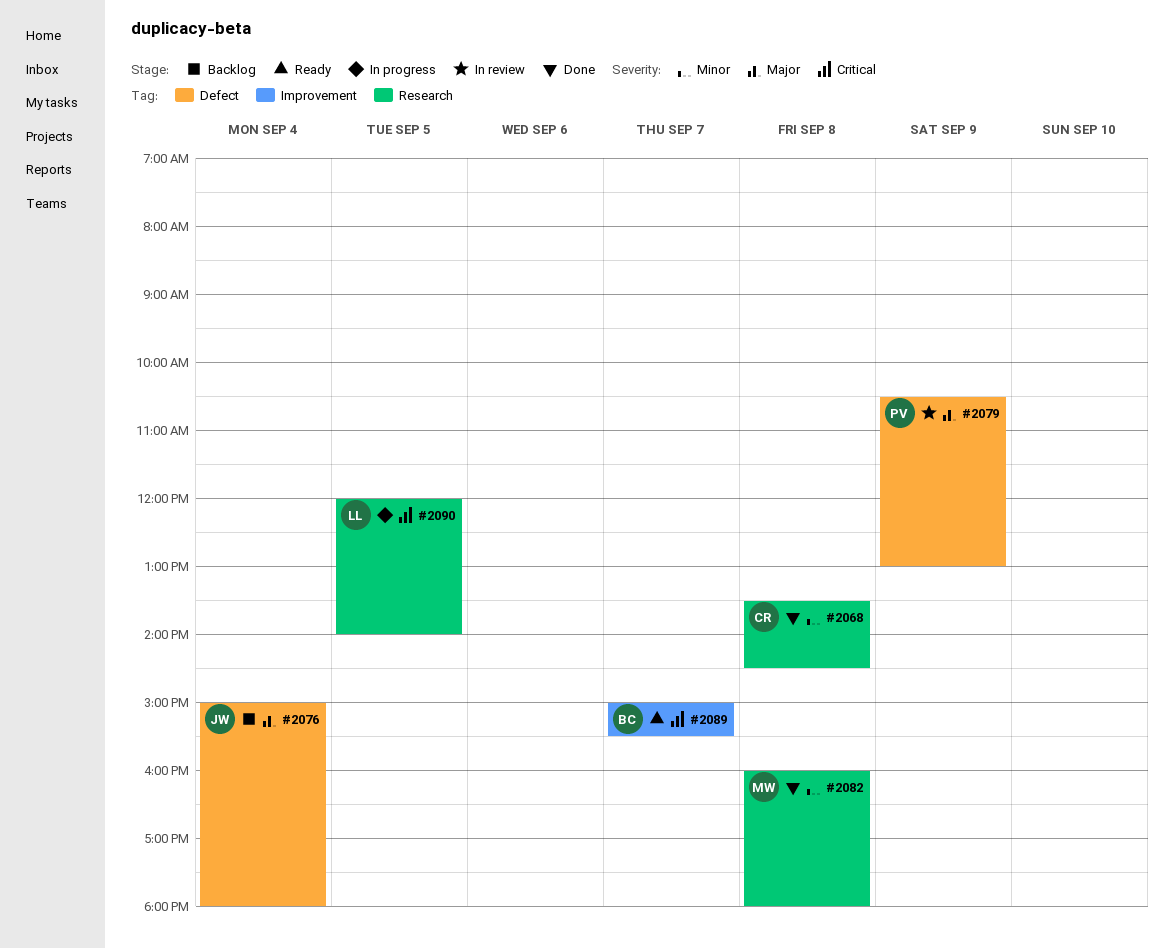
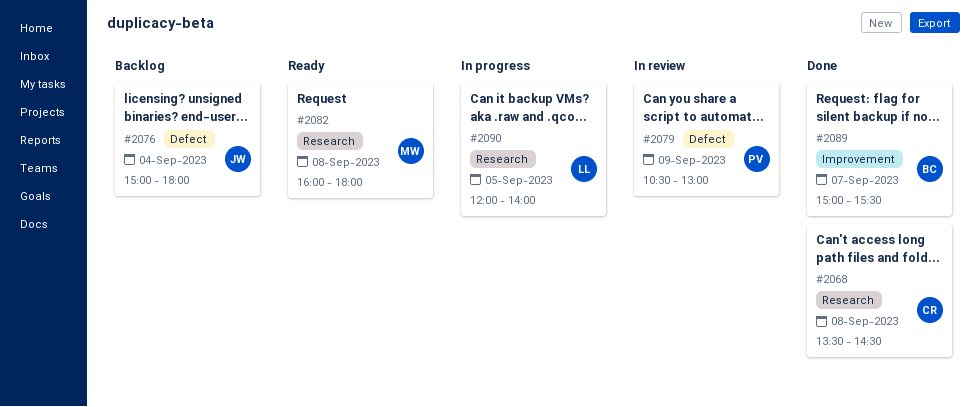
#2082, status: Done -> Ready
#2089, status: Ready -> Done

